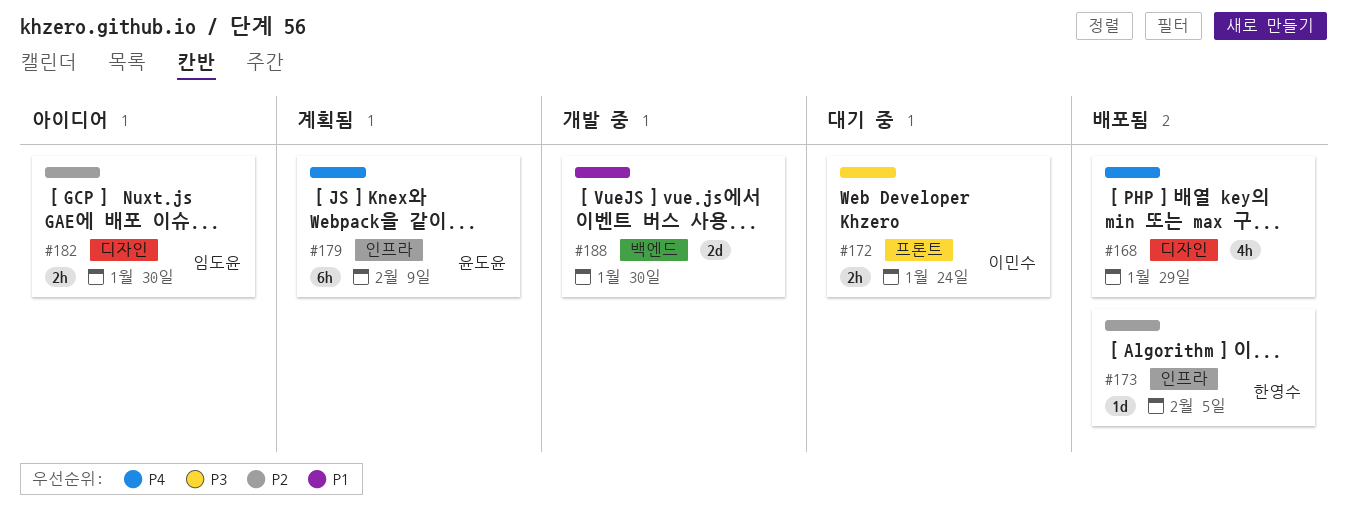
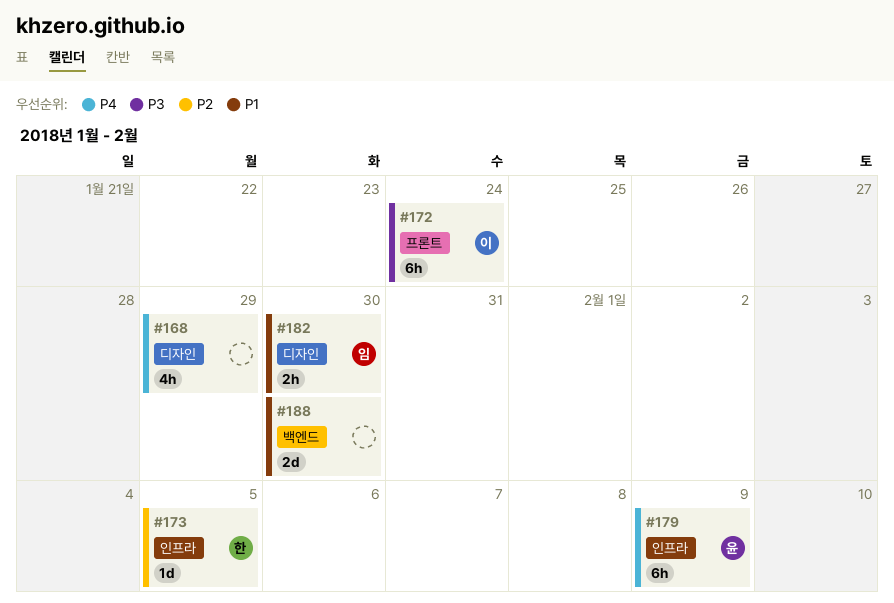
#172, estimate: 2h -> 6h
#182, priority: P2 -> P1

